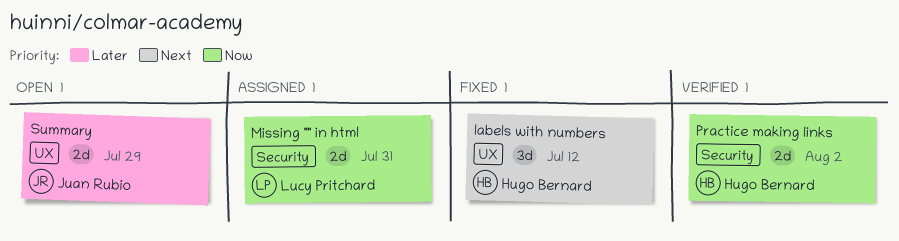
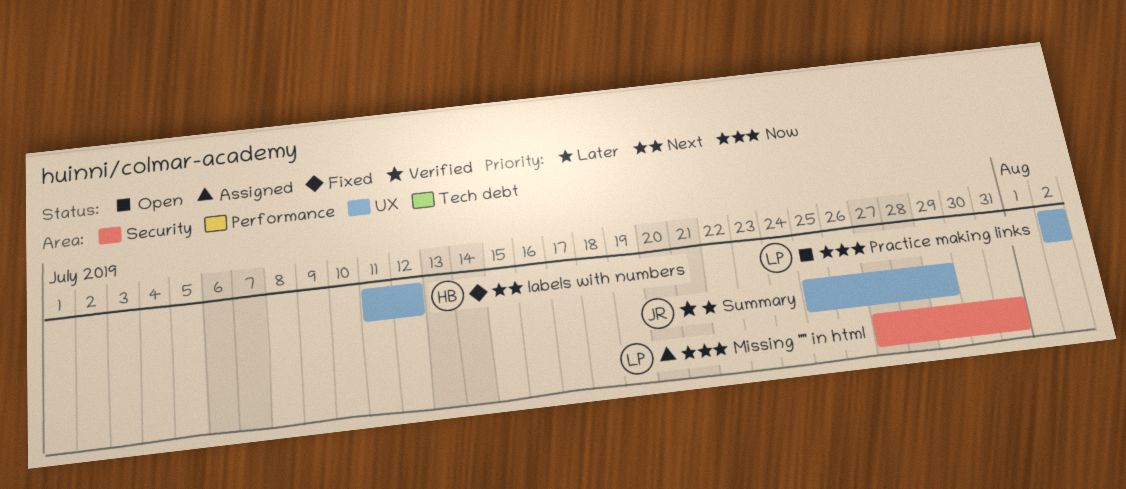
Practice making links, status: Verified -> Open
Practice making links, owner: Hugo Bernard -> Lucy Pritchard
Practice making links, label: Security -> UX
Summary, status: Open -> Verified

